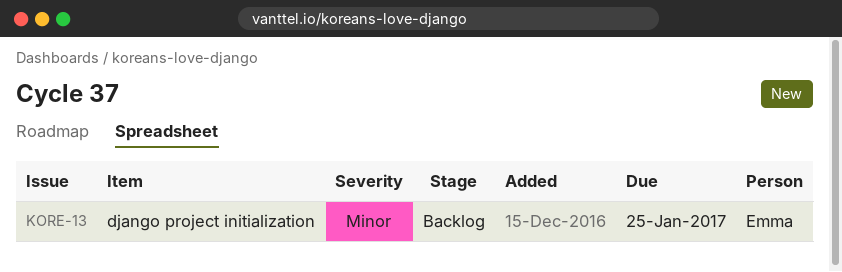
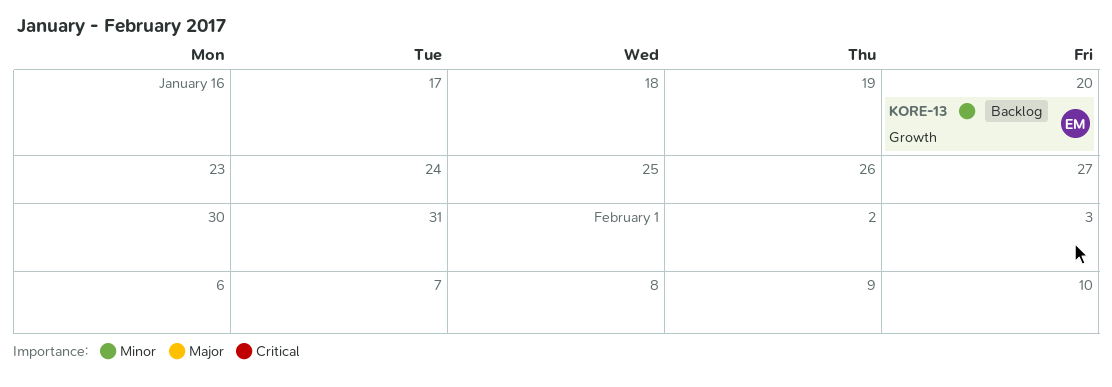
KORE-13, due: Jan 25 -> Jan 20

